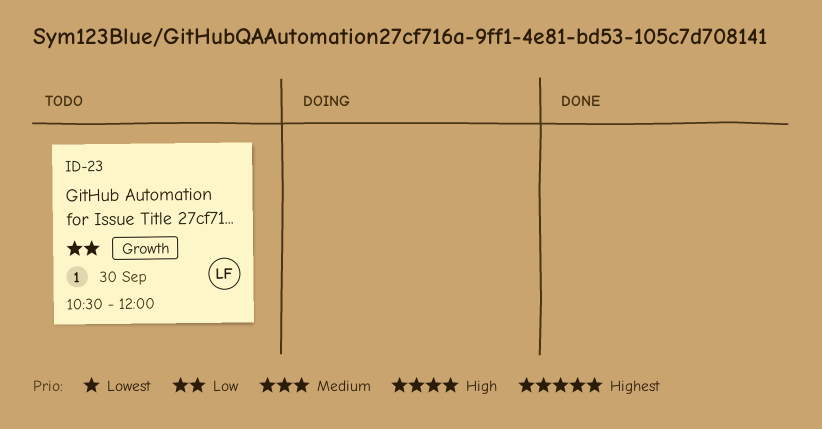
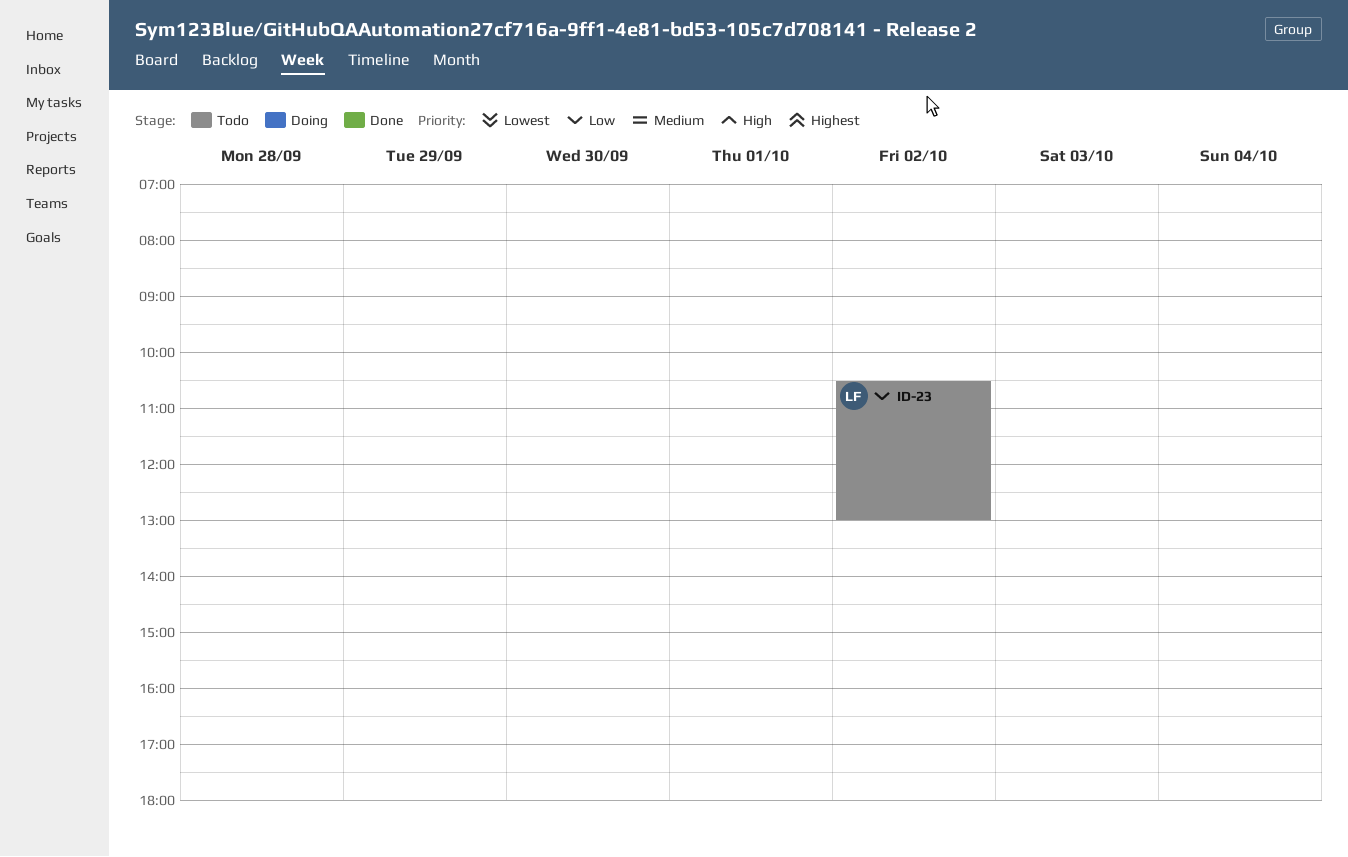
ID-23, day: Sep 30 -> Oct 2
ID-23, ends: 12:00 -> 13:00

